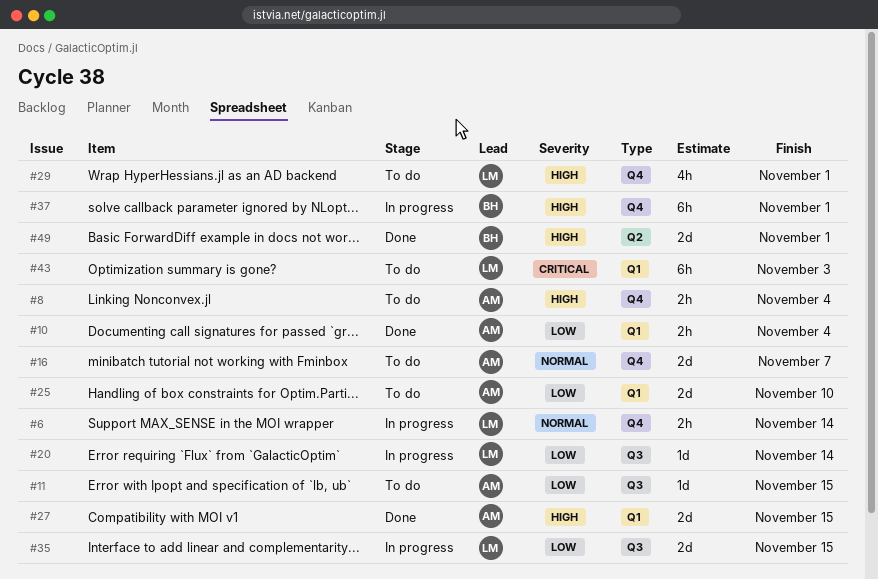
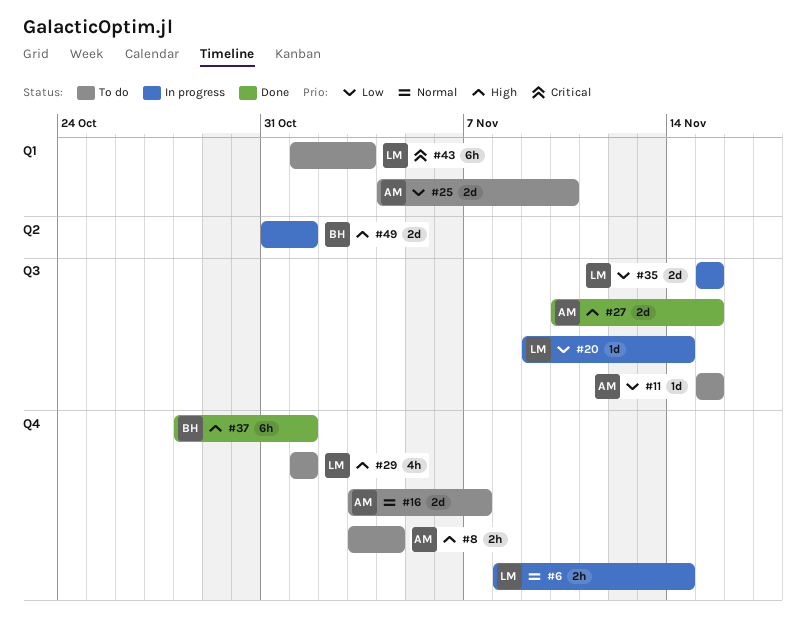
#10: present -> none
#27, label: Q1 -> Q3
#37, status: In progress -> Done
#49, status: Done -> In progress

